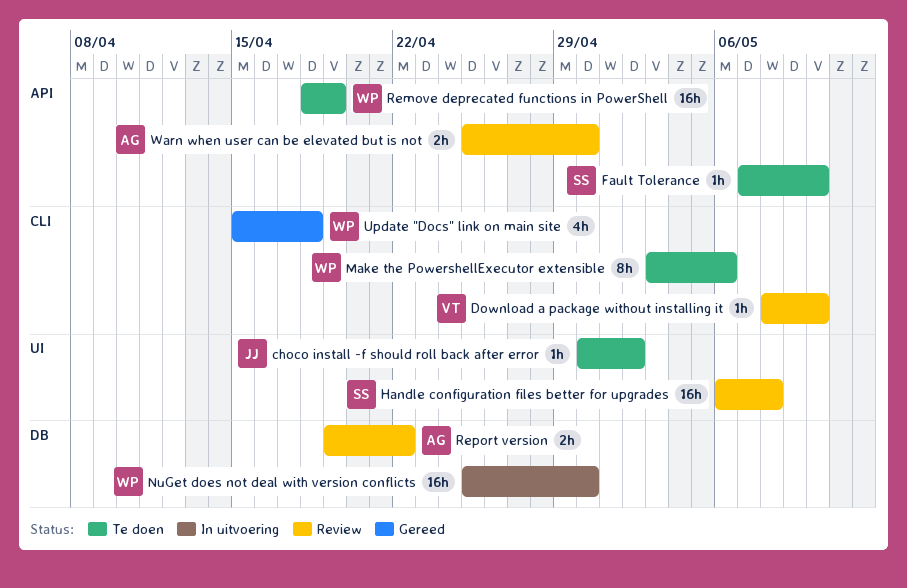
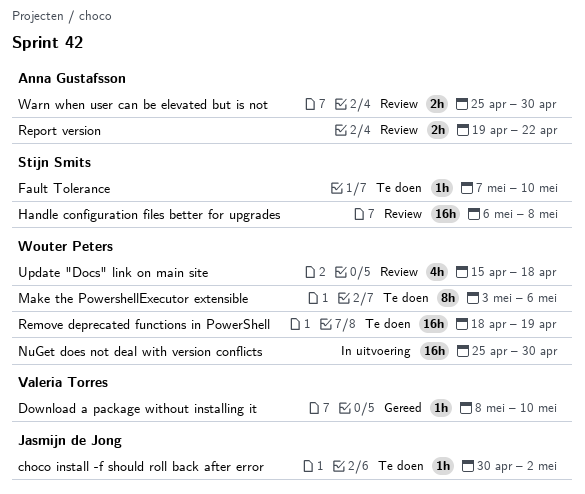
Download a package without installing it, status: Review -> Gereed
Update "Docs" link on main site, status: Gereed -> Review

